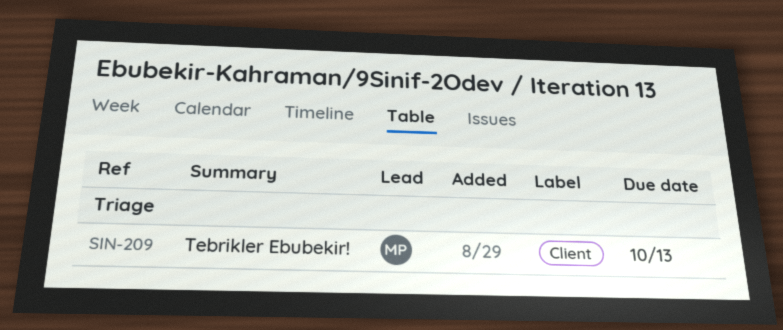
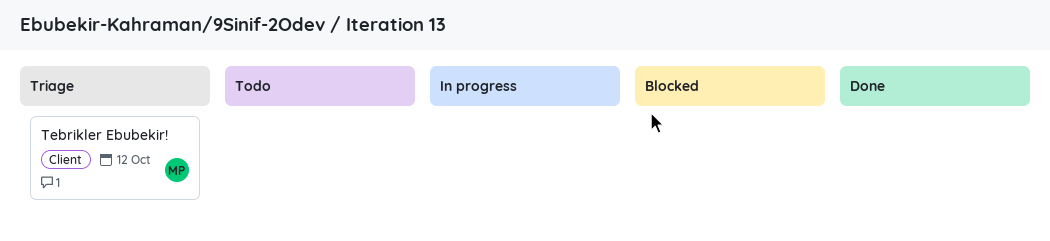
Tebrikler Ebubekir!, due: Oct 13 -> Oct 12

